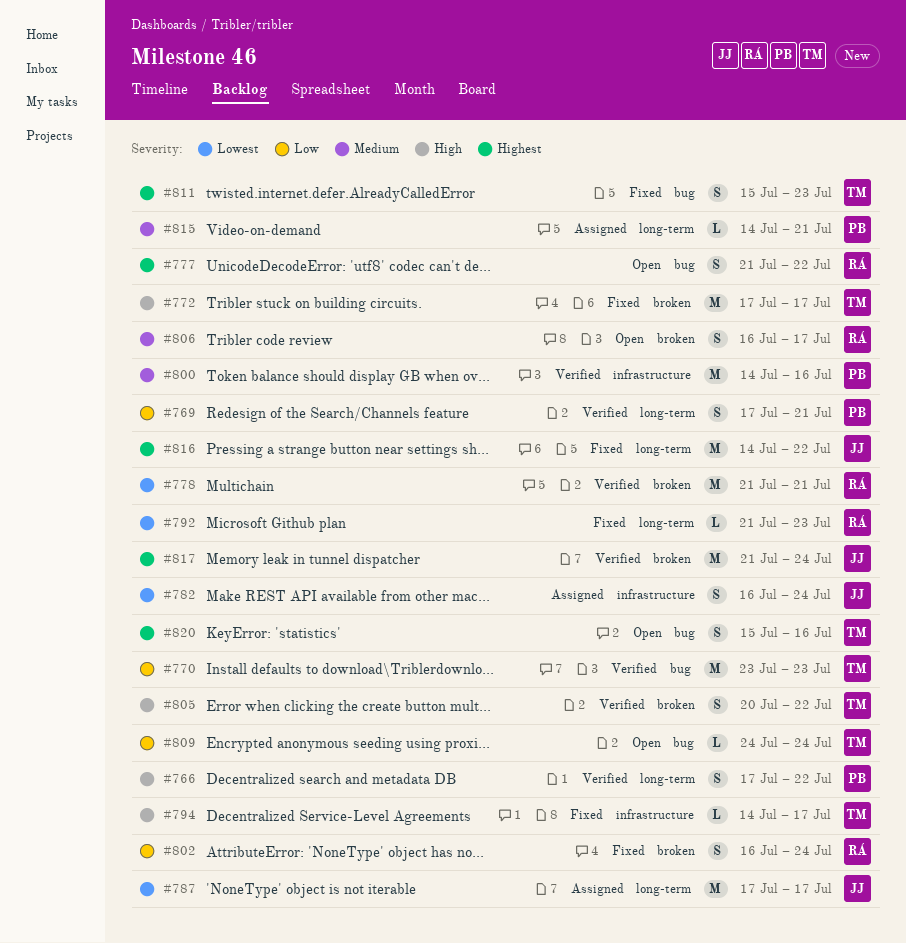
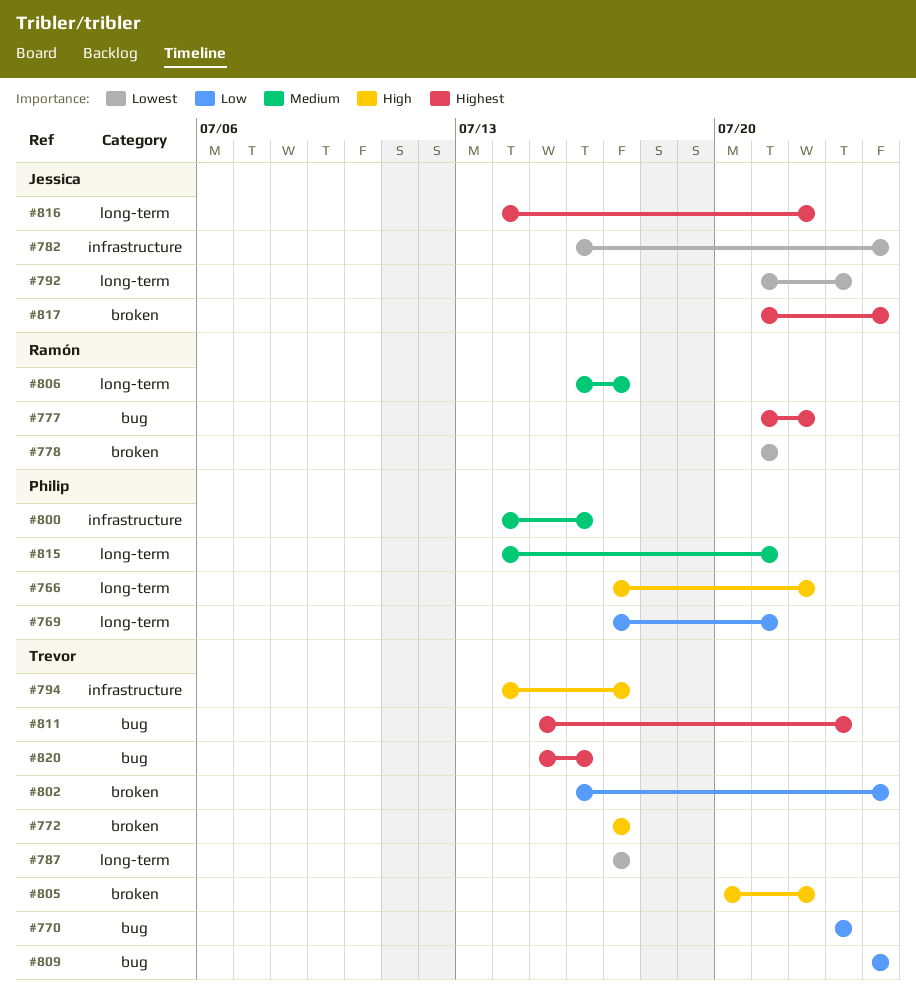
#787, owner: Jessica -> Trevor
#792, owner: Ramón -> Jessica
#802, owner: Ramón -> Trevor
#806, label: broken -> long-term

